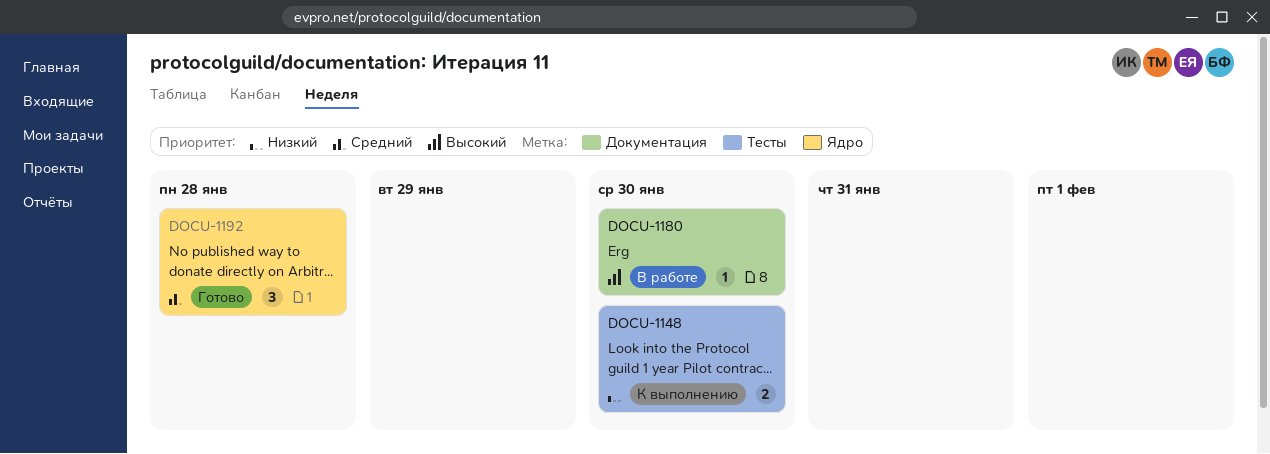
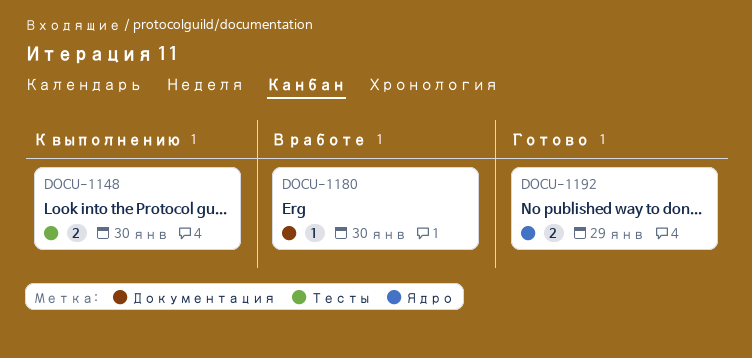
DOCU-1192, estimate: 3 -> 2
DOCU-1192, due: Jan 28 -> Jan 29

